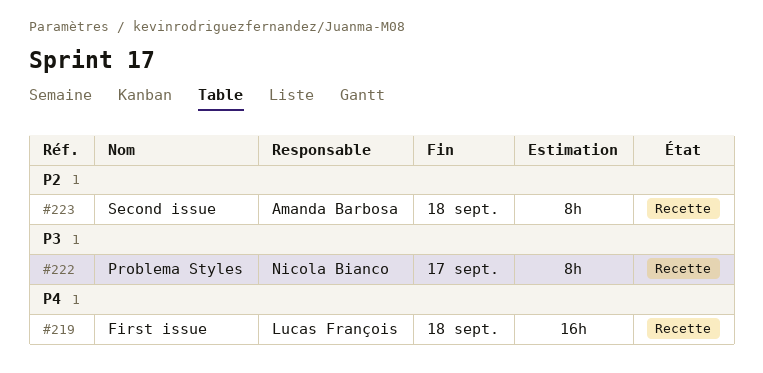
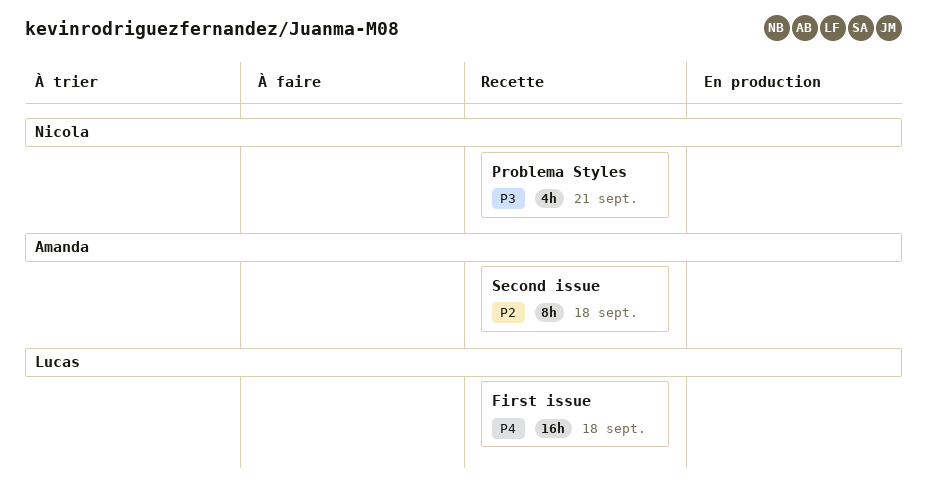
Problema Styles, estimate: 8h -> 4h
Problema Styles, due: Sep 17 -> Sep 21

